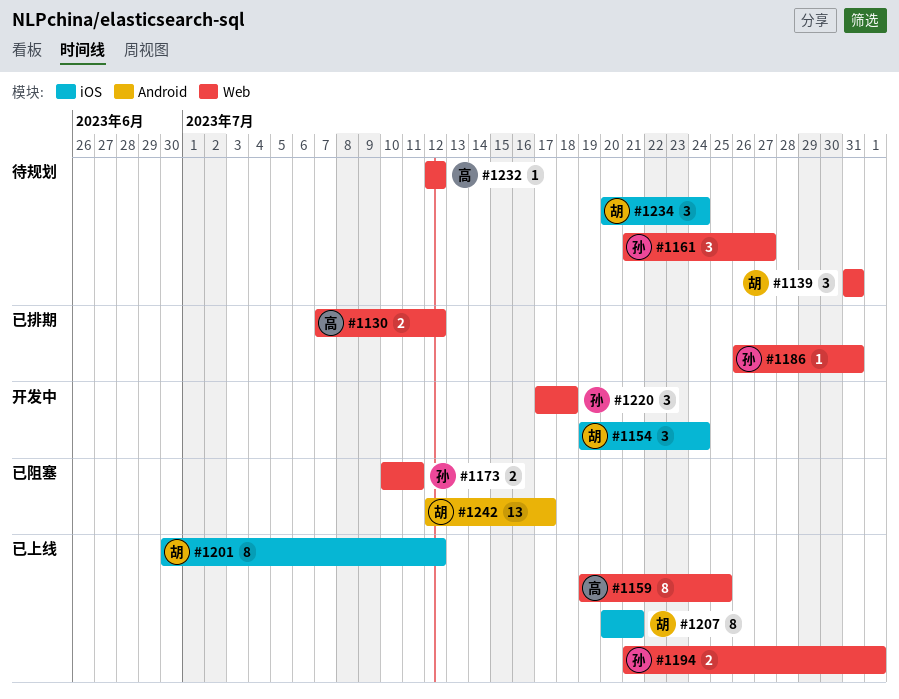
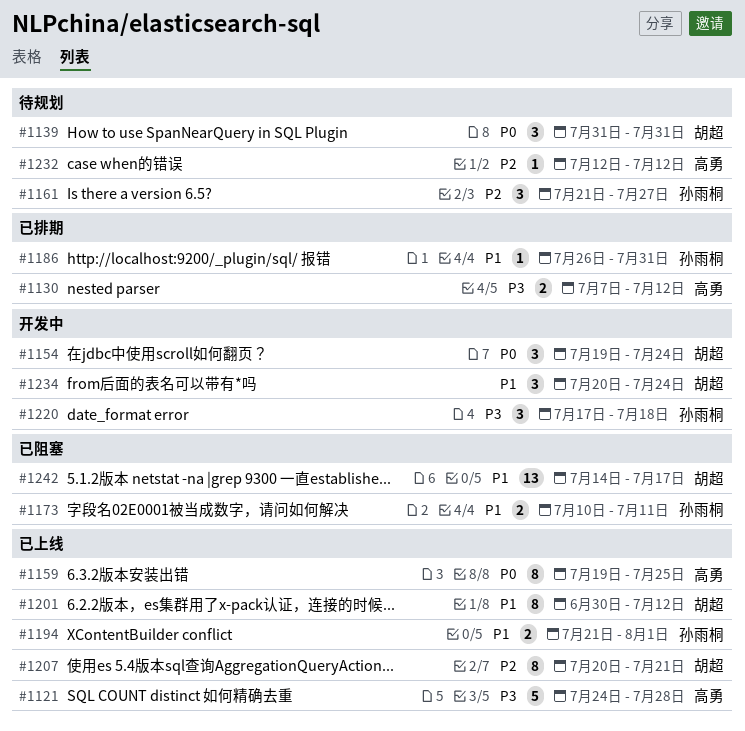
#1121: none -> present
#1234, status: 待规划 -> 开发中
#1242, start: Jul 12 -> Jul 14

